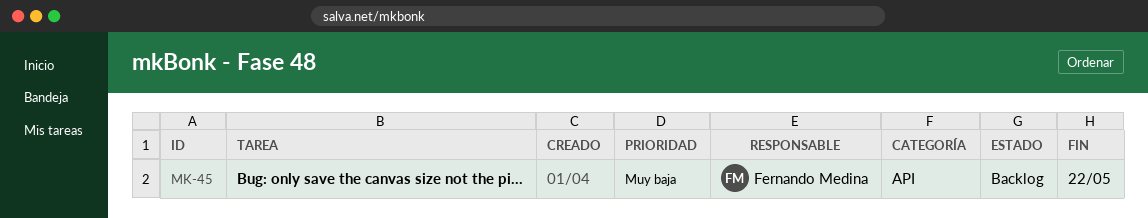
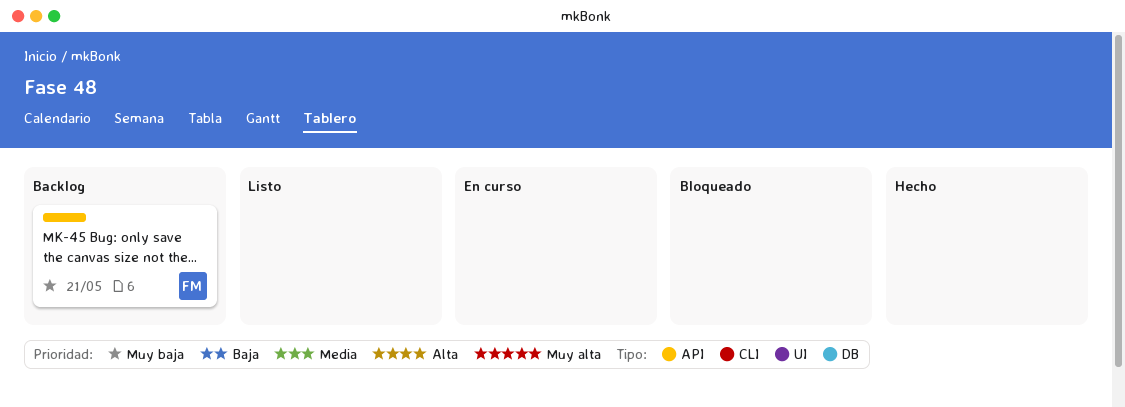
MK-45, due: May 22 -> May 21

